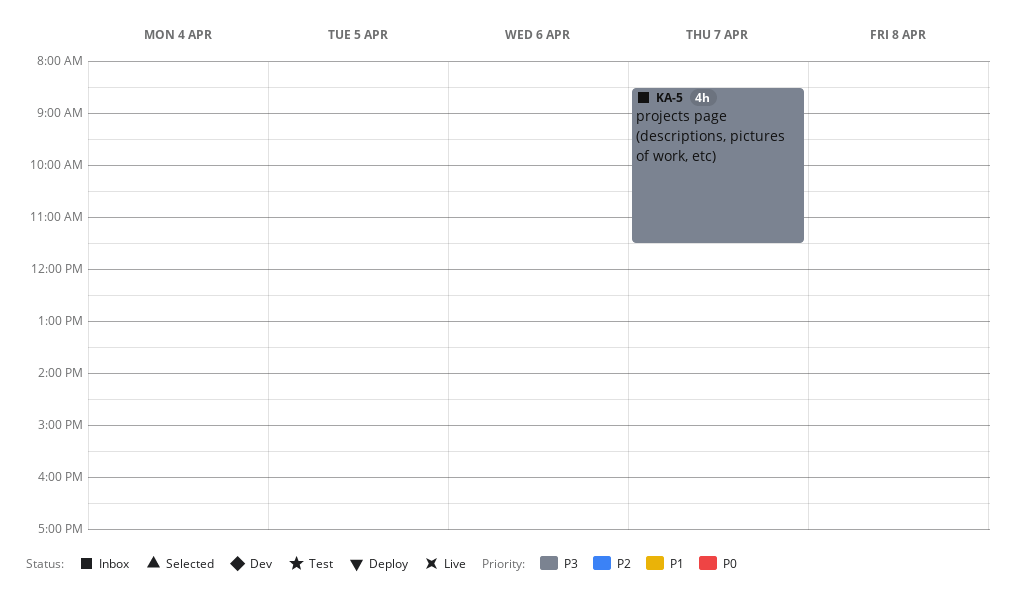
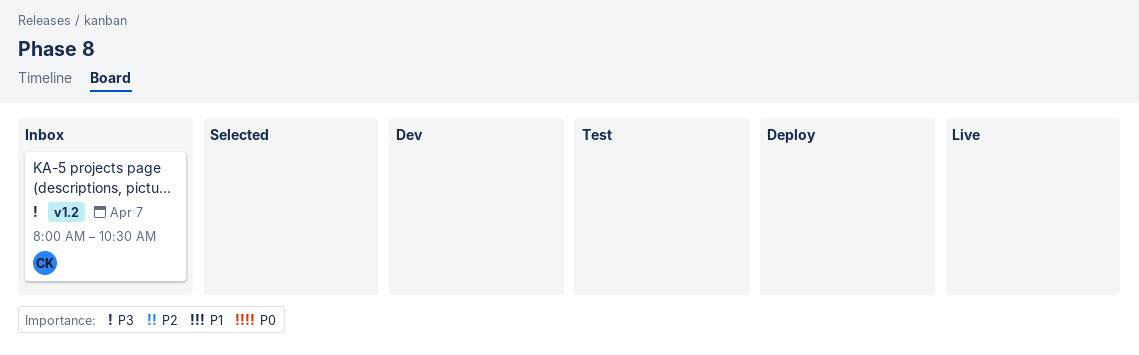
KA-5, begins: 08:30 -> 08:00
KA-5, ends: 11:30 -> 10:30

